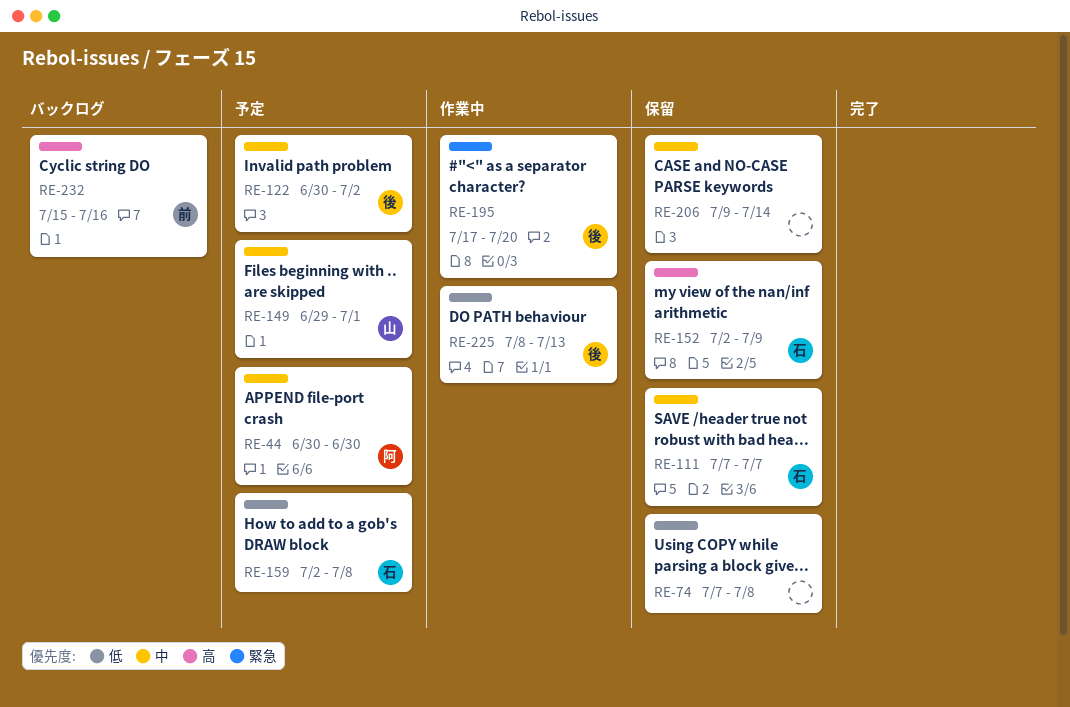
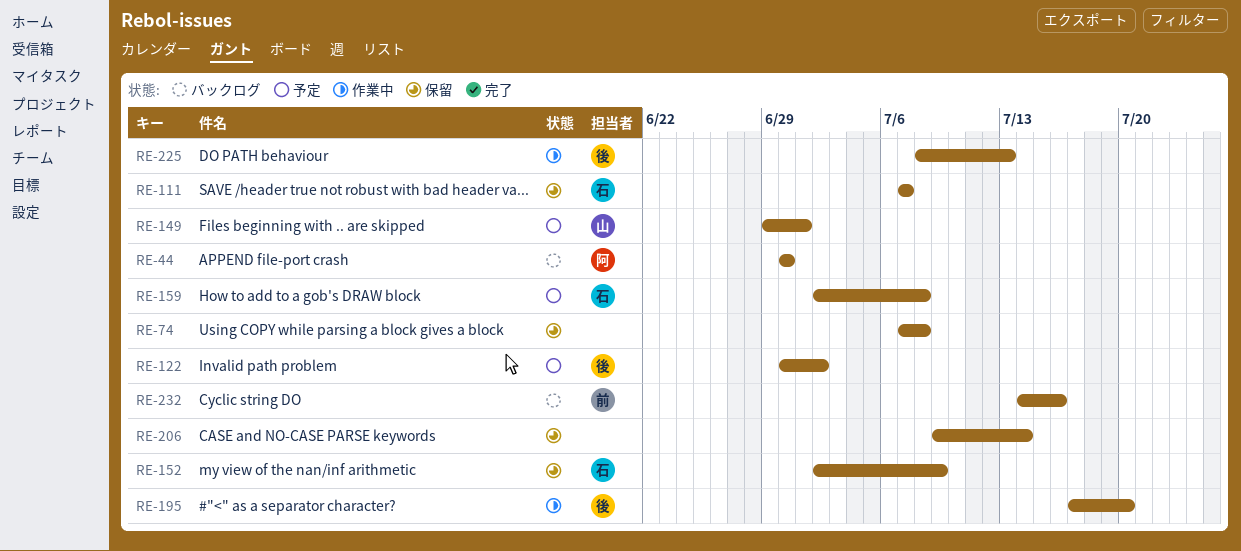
RE-44, status: 予定 -> バックログ
RE-232, start: Jul 15 -> Jul 14

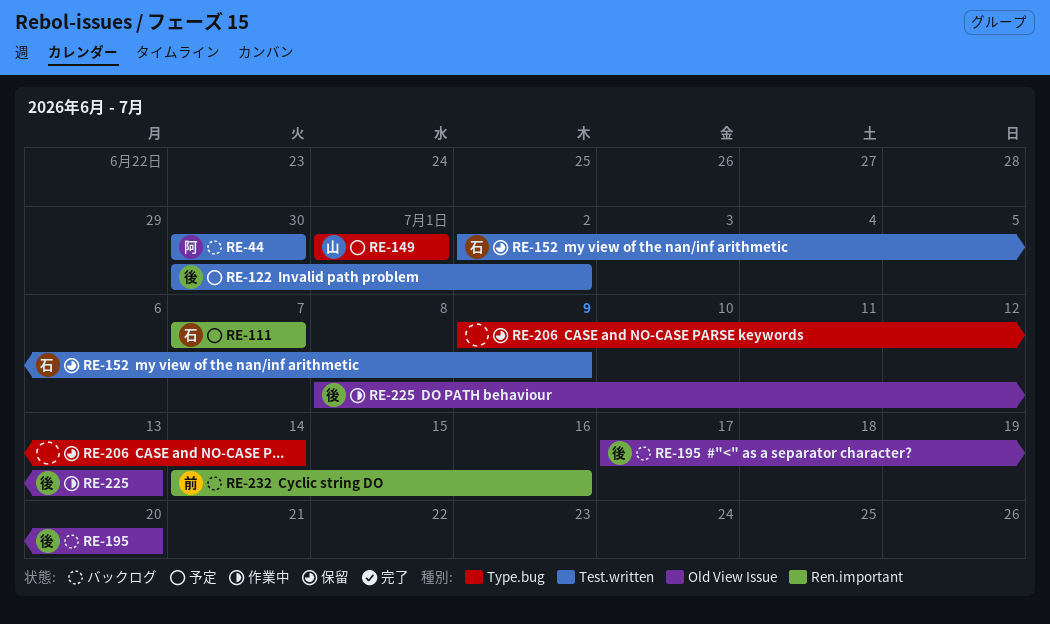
RE-74: present -> none
RE-111, status: 保留 -> 予定
RE-149, start: Jun 29 -> Jul 1
RE-159: present -> none
RE-195, status: 作業中 -> バックログ

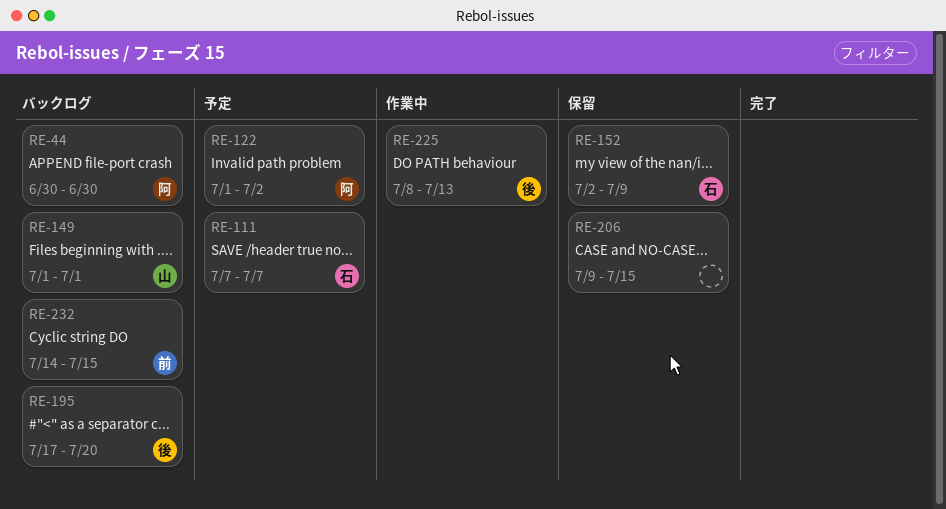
RE-122, owner: 後 -> 阿
RE-122, start: Jun 30 -> Jul 1
RE-149, status: 予定 -> バックログ
RE-206, due: Jul 14 -> Jul 15
RE-232, due: Jul 16 -> Jul 15

